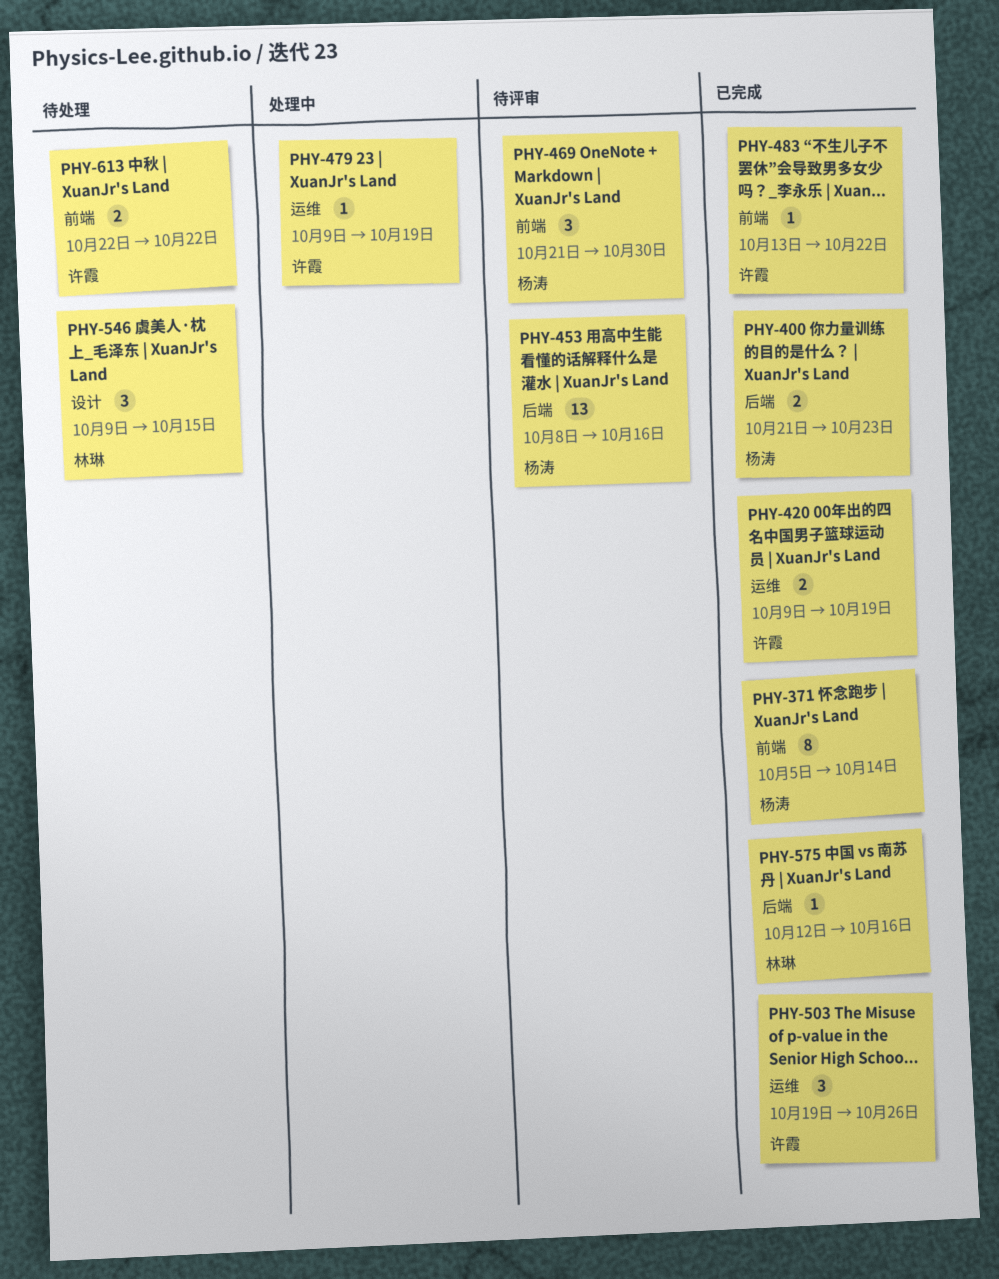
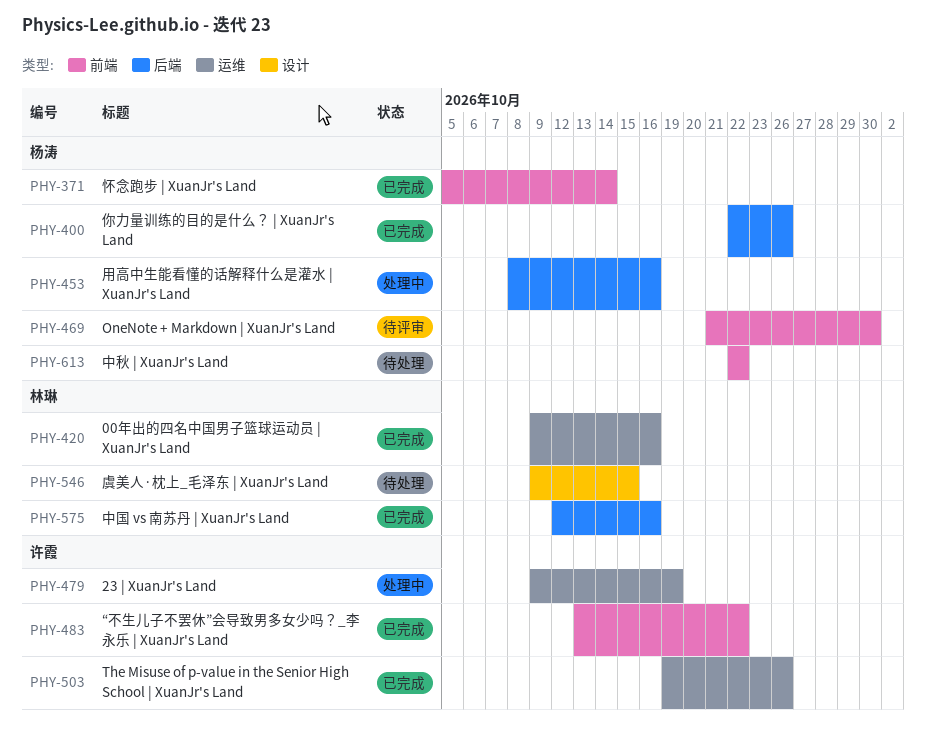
PHY-400, start: Oct 21 -> Oct 22
PHY-400, due: Oct 23 -> Oct 26
PHY-420, owner: 许霞 -> 林琳
PHY-420, due: Oct 19 -> Oct 16
PHY-453, status: 待评审 -> 处理中
PHY-613, owner: 许霞 -> 杨涛

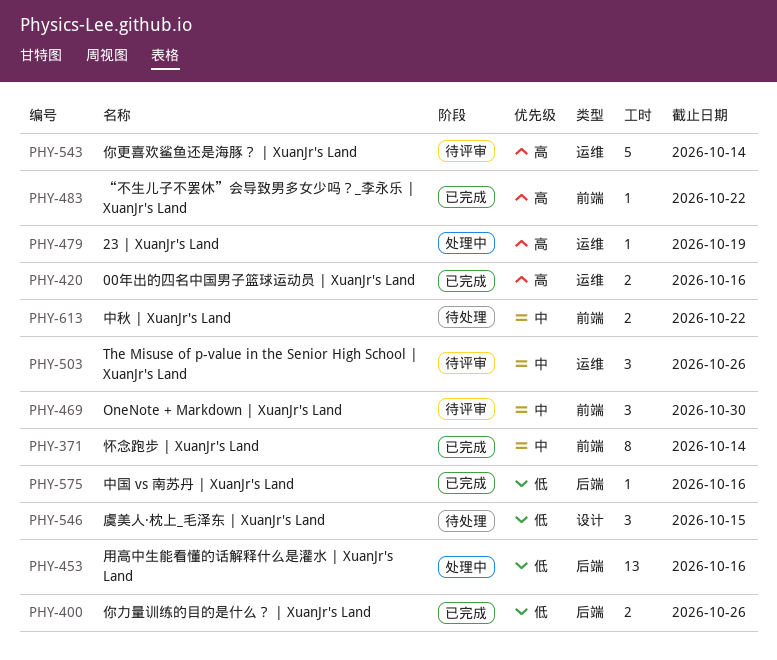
PHY-503, status: 已完成 -> 待评审
PHY-543: none -> present

